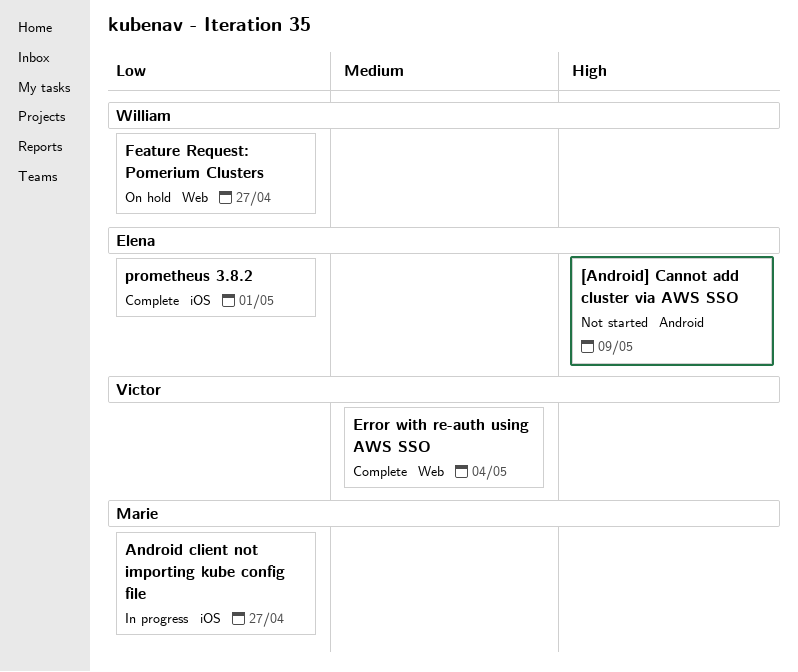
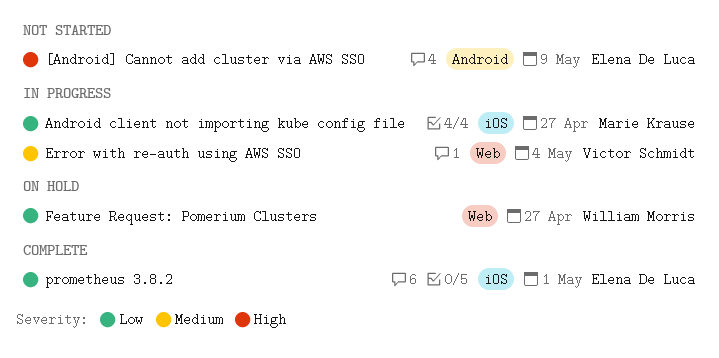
Error with re-auth using AWS SSO, status: Complete -> In progress

